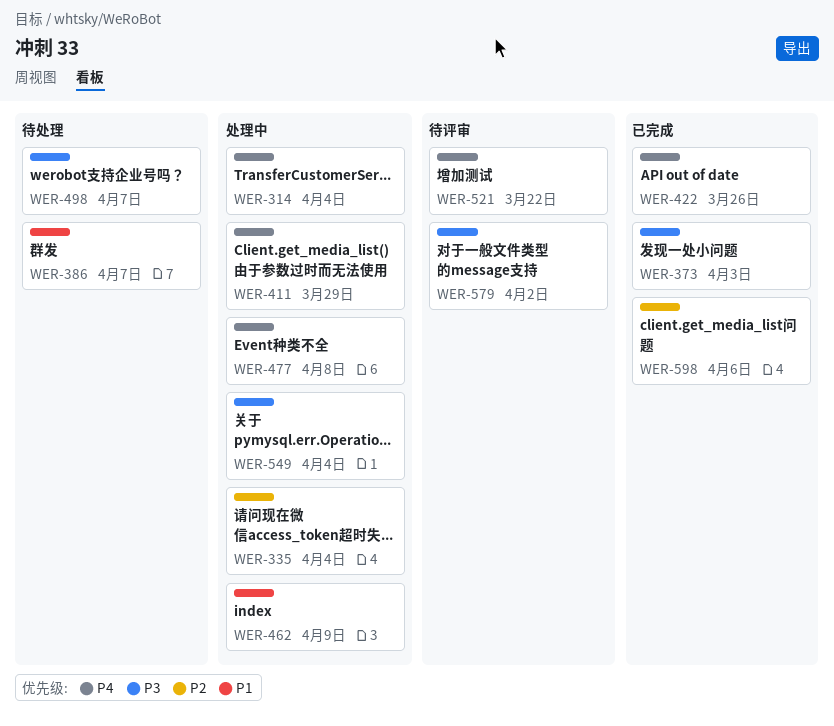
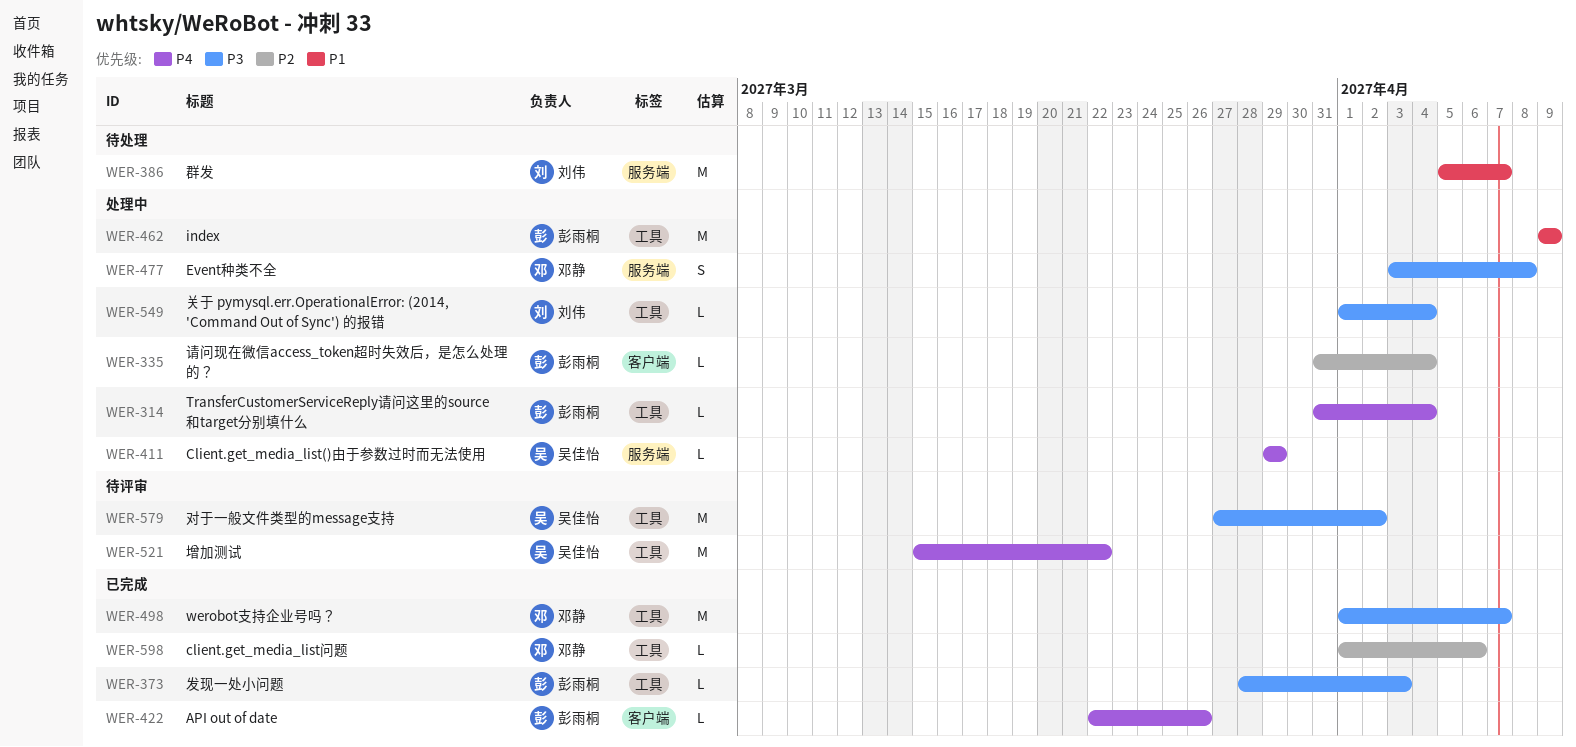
WER-477, priority: P4 -> P3
WER-498, status: 待处理 -> 已完成

